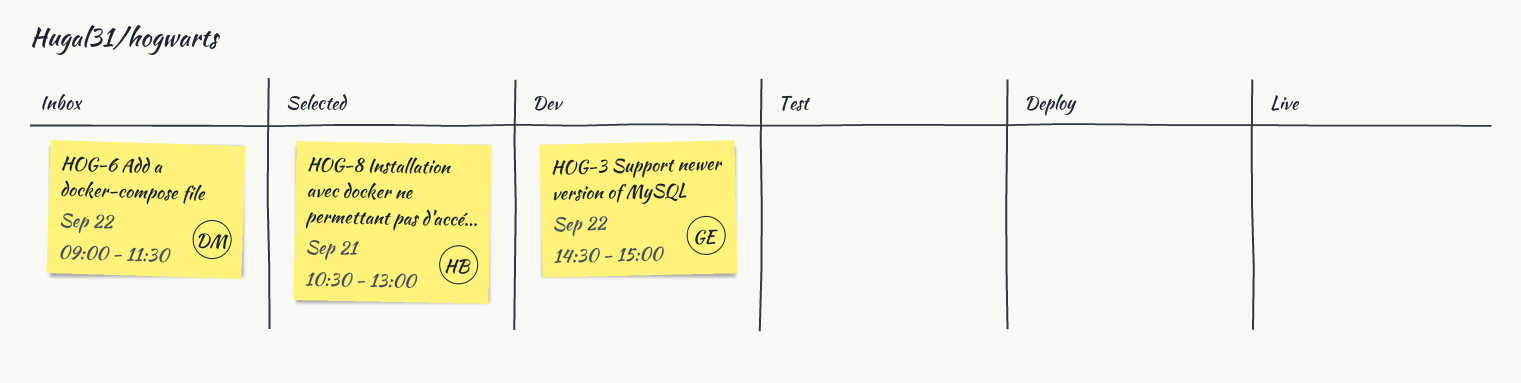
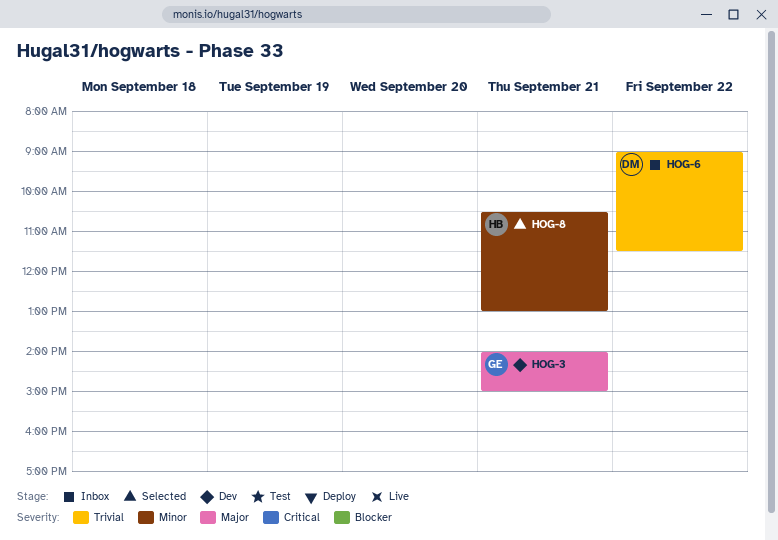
HOG-3, day: Sep 22 -> Sep 21
HOG-3, begins: 14:30 -> 14:00

